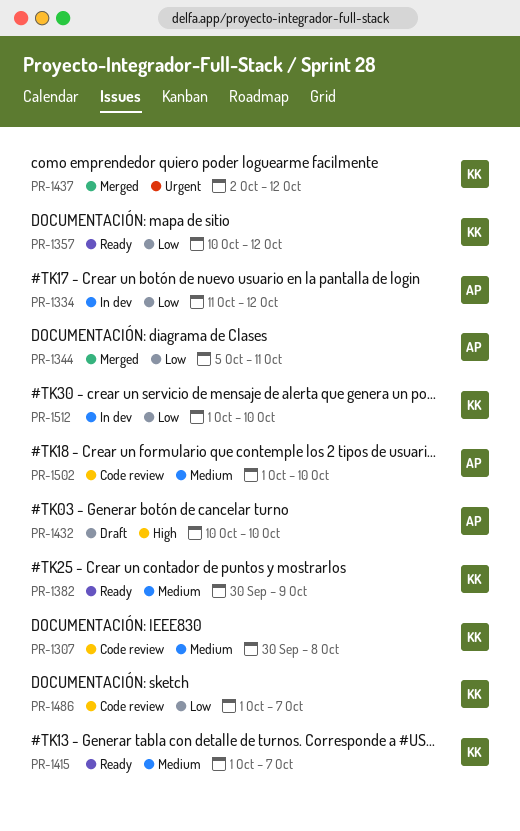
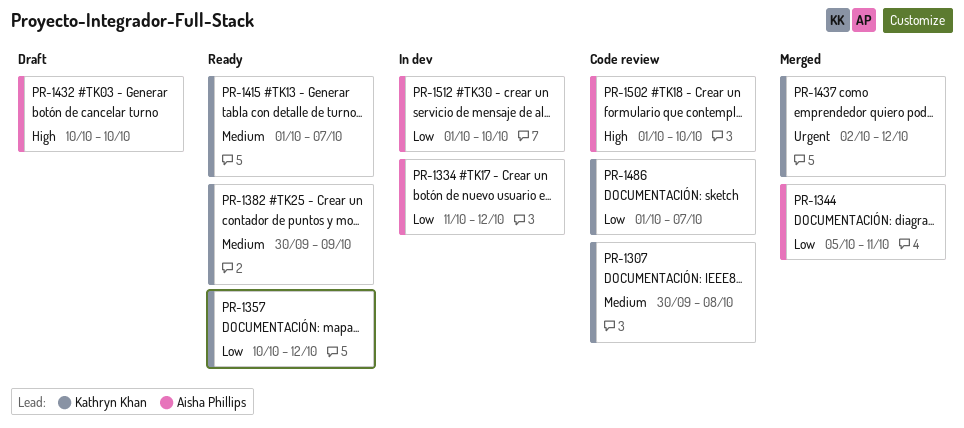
PR-1502, priority: Medium -> High
PR-1512, owner: Kathryn Khan -> Aisha Phillips

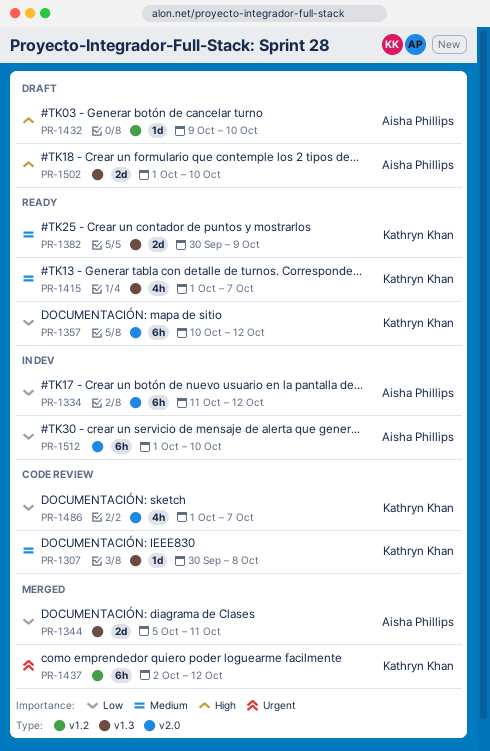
PR-1432, start: Oct 10 -> Oct 9
PR-1502, status: Code review -> Draft

